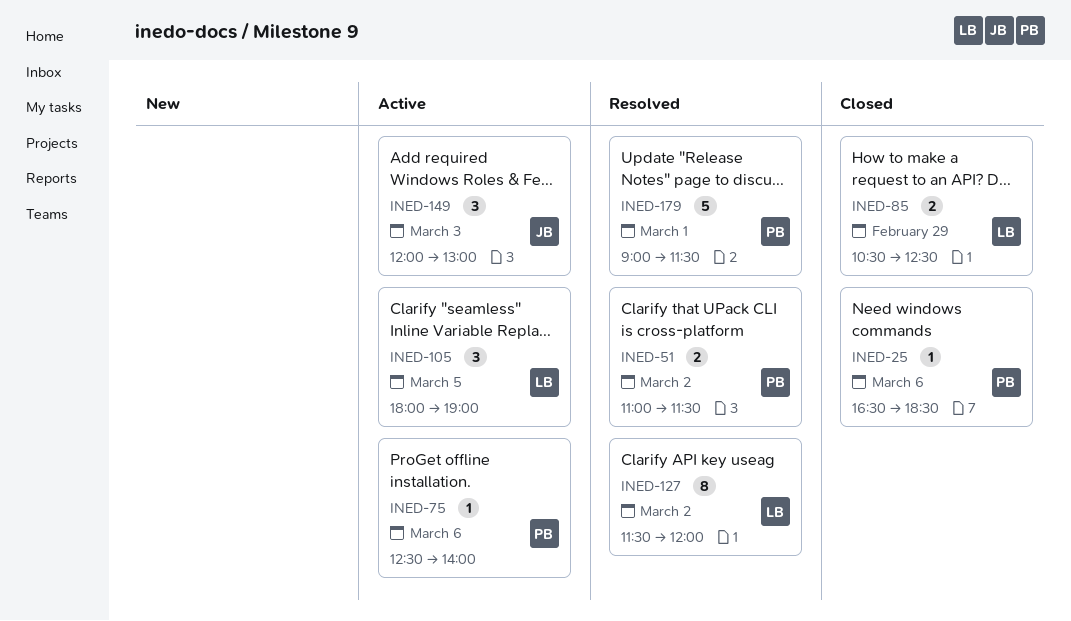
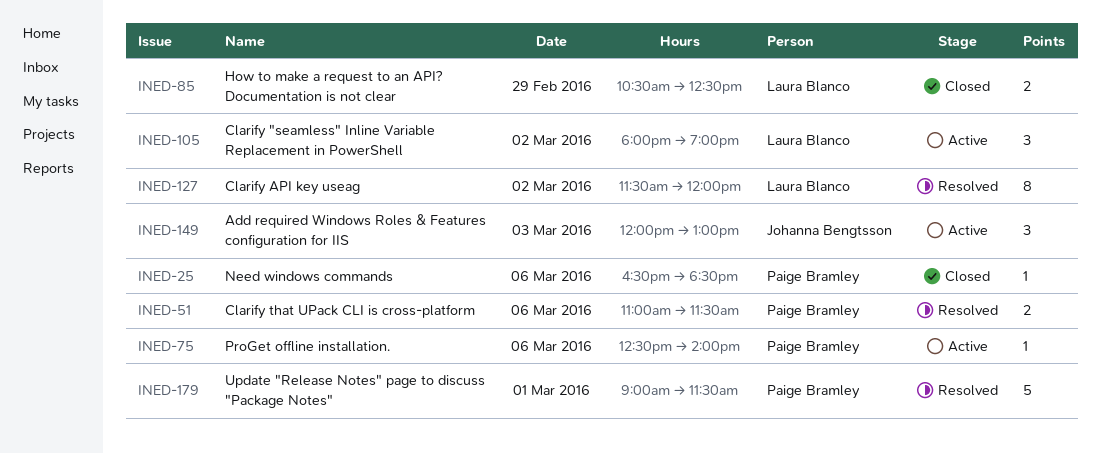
INED-51, day: Mar 2 -> Mar 6
INED-105, day: Mar 5 -> Mar 2

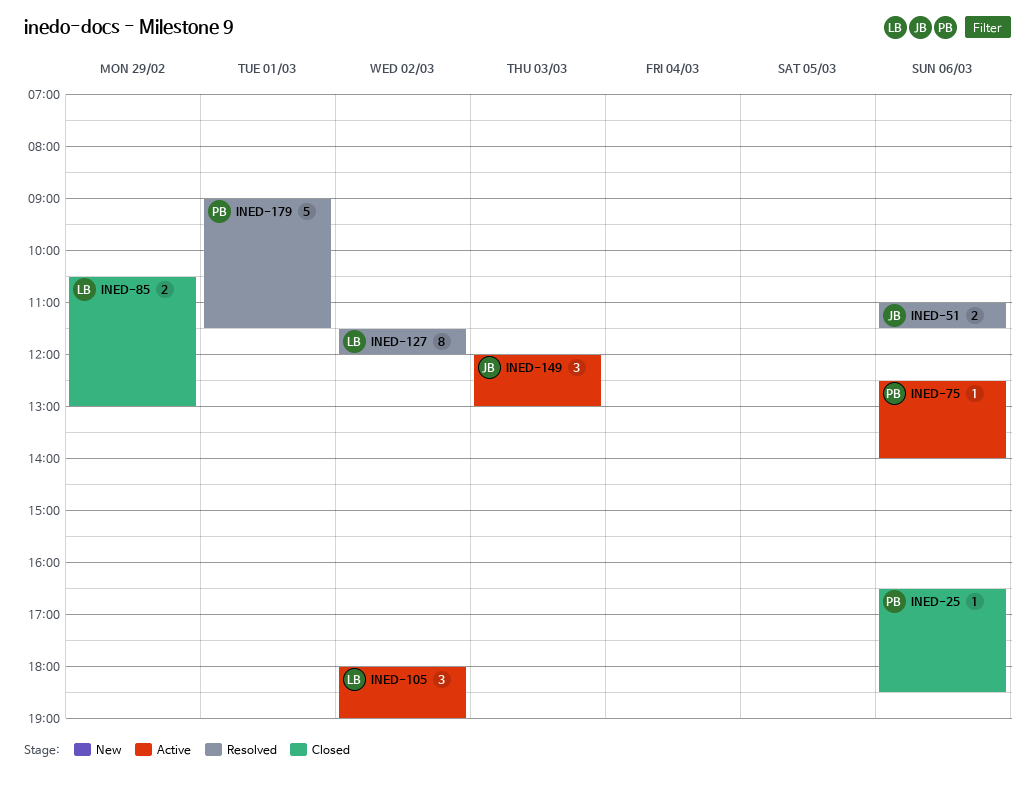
INED-51, owner: Paige Bramley -> Johanna Bengtsson
INED-85, ends: 12:30 -> 13:00

